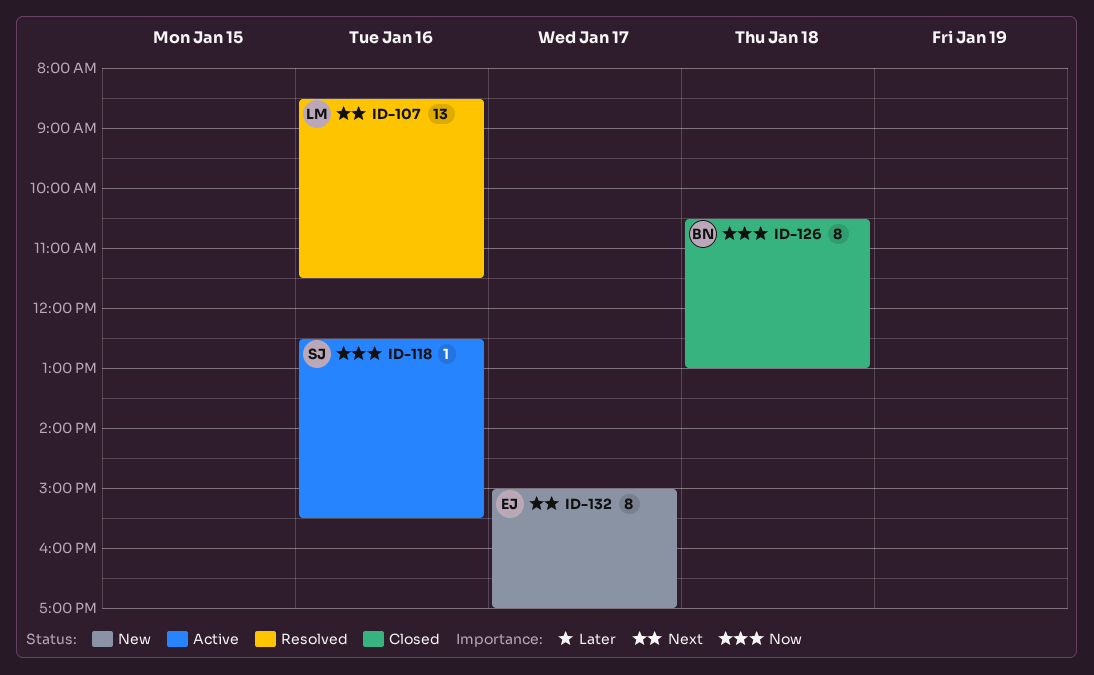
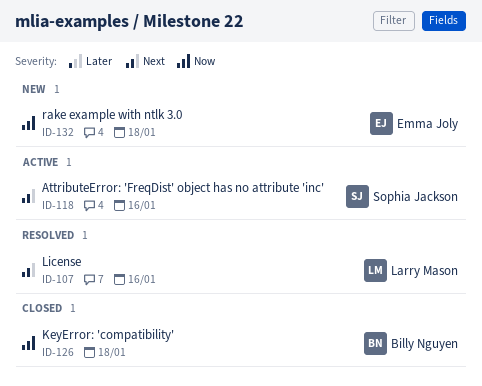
ID-118, priority: Now -> Next
ID-132, priority: Next -> Now
ID-132, day: Jan 17 -> Jan 18

